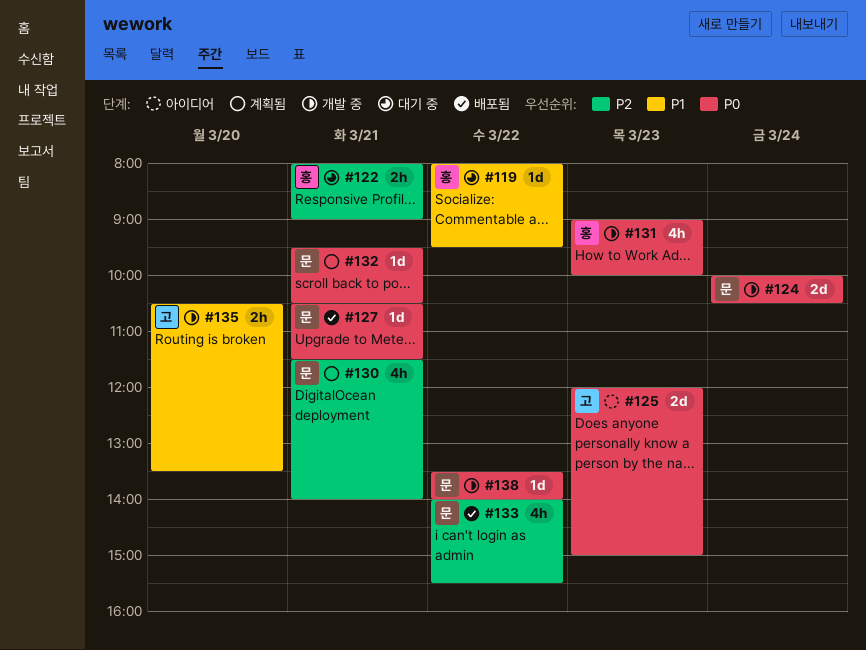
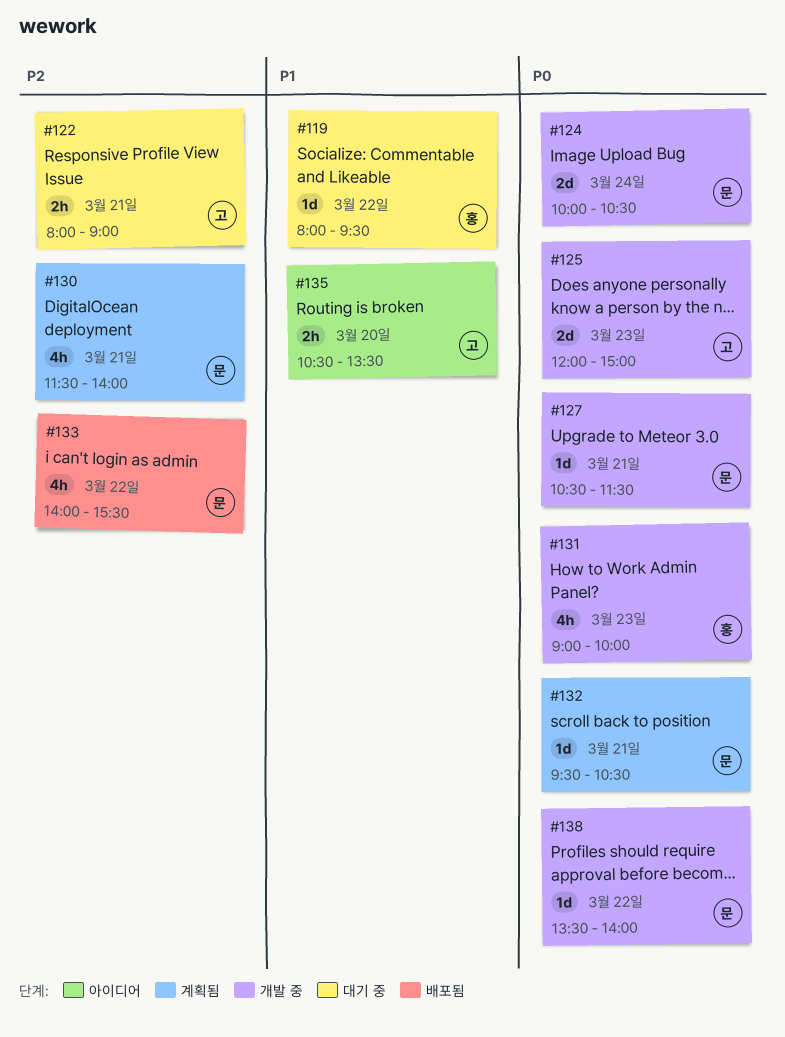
#122, owner: 홍 -> 고
#125, status: 아이디어 -> 개발 중
#127, status: 배포됨 -> 개발 중
#135, status: 개발 중 -> 아이디어

